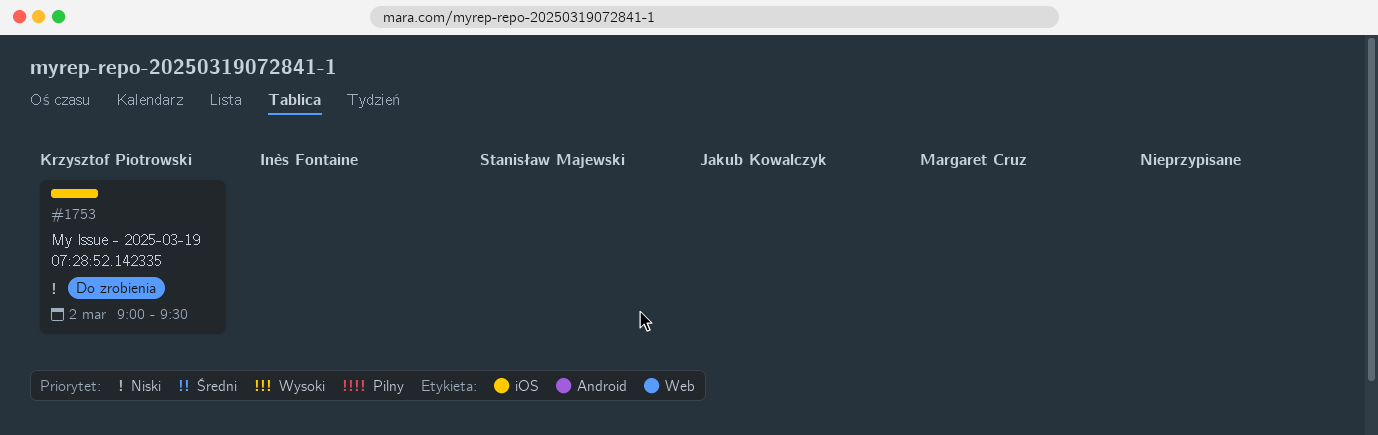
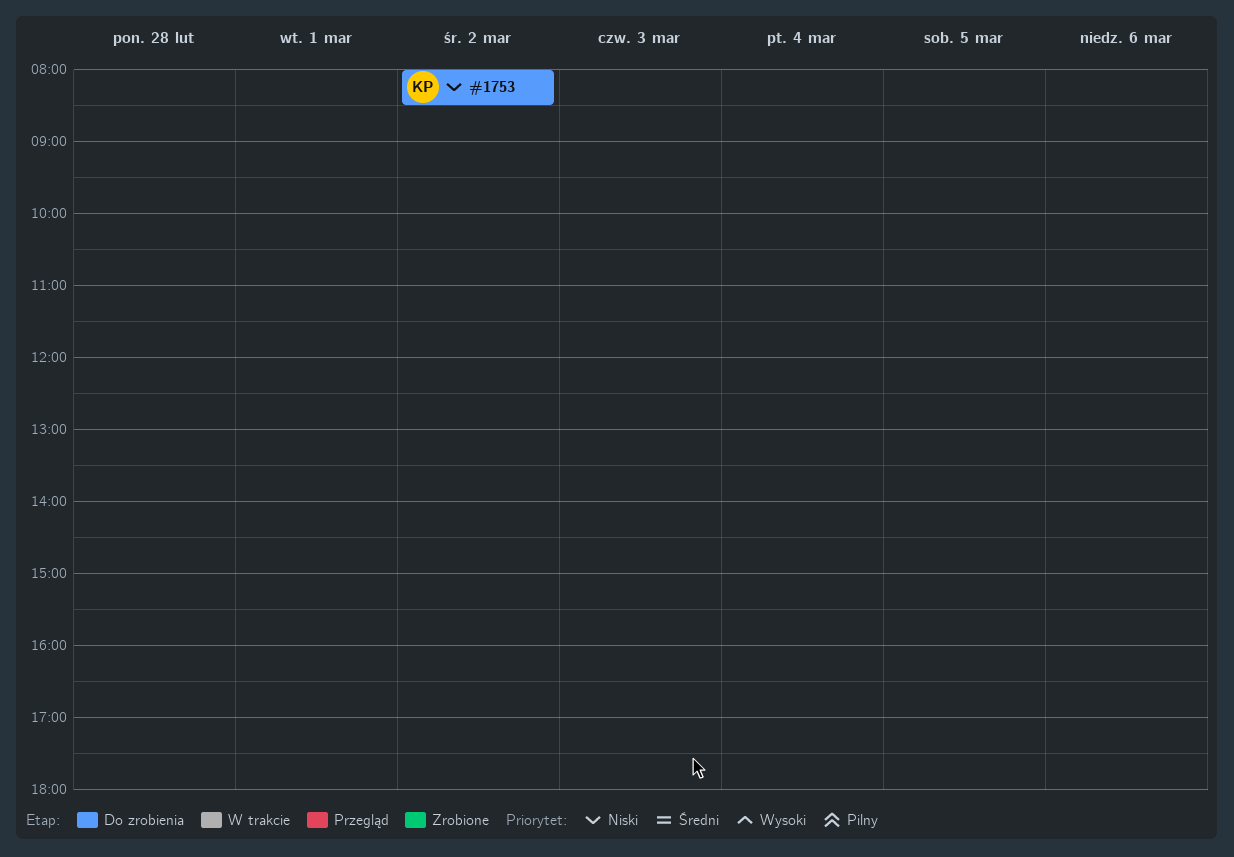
#1753, begins: 09:00 -> 08:00
#1753, ends: 09:30 -> 08:30

